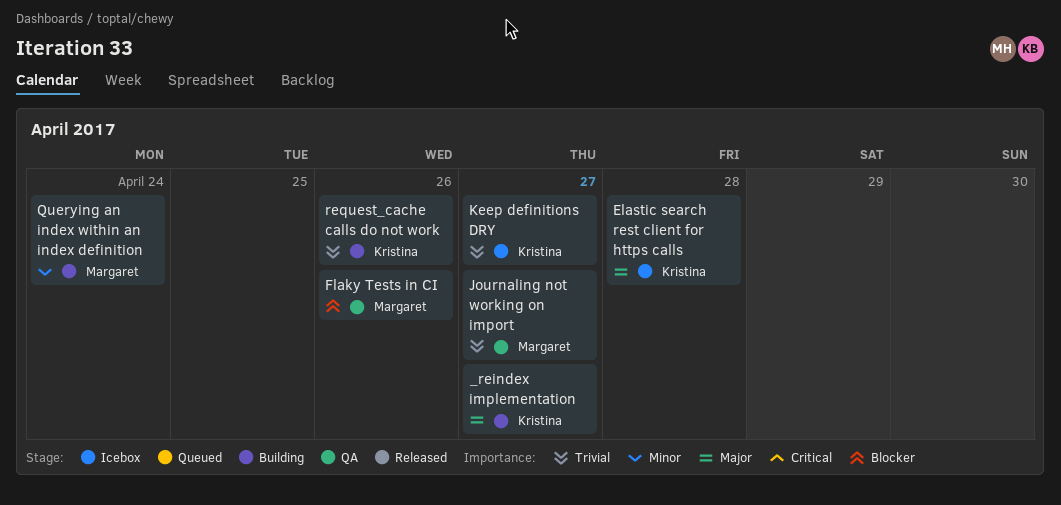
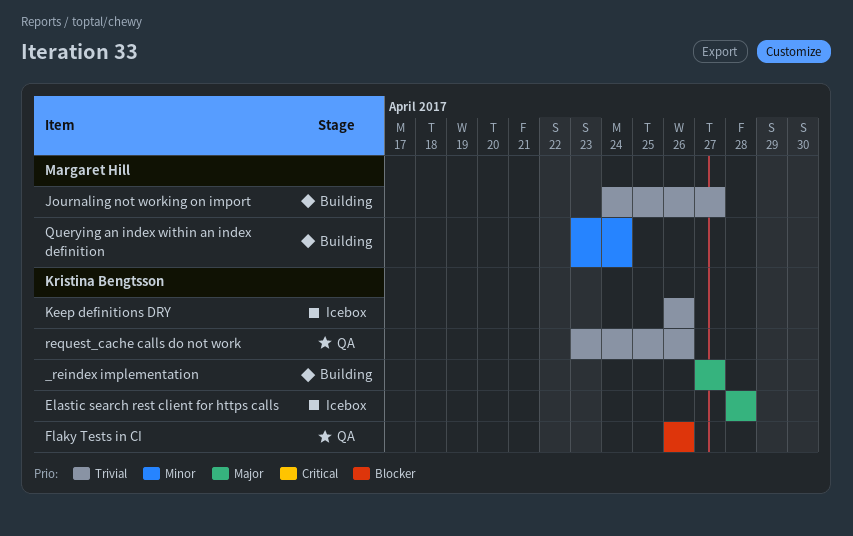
Flaky Tests in CI, owner: Margaret Hill -> Kristina Bengtsson
Journaling not working on import, status: QA -> Building
Keep definitions DRY, due: Apr 27 -> Apr 26
request_cache calls do not work, status: Building -> QA

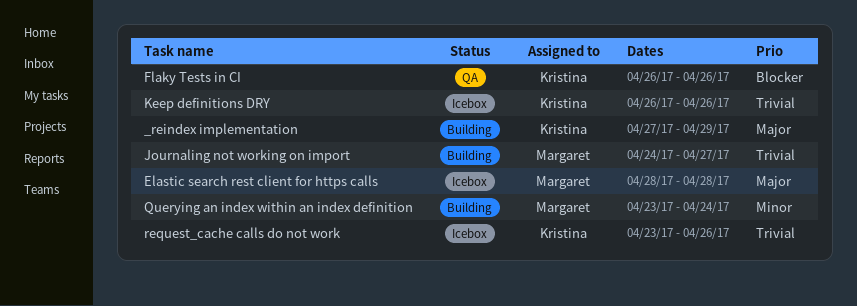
_reindex implementation, due: Apr 27 -> Apr 29
Elastic search rest client for https calls, owner: Kristina Bengtsson -> Margaret Hill
request_cache calls do not work, status: QA -> Icebox

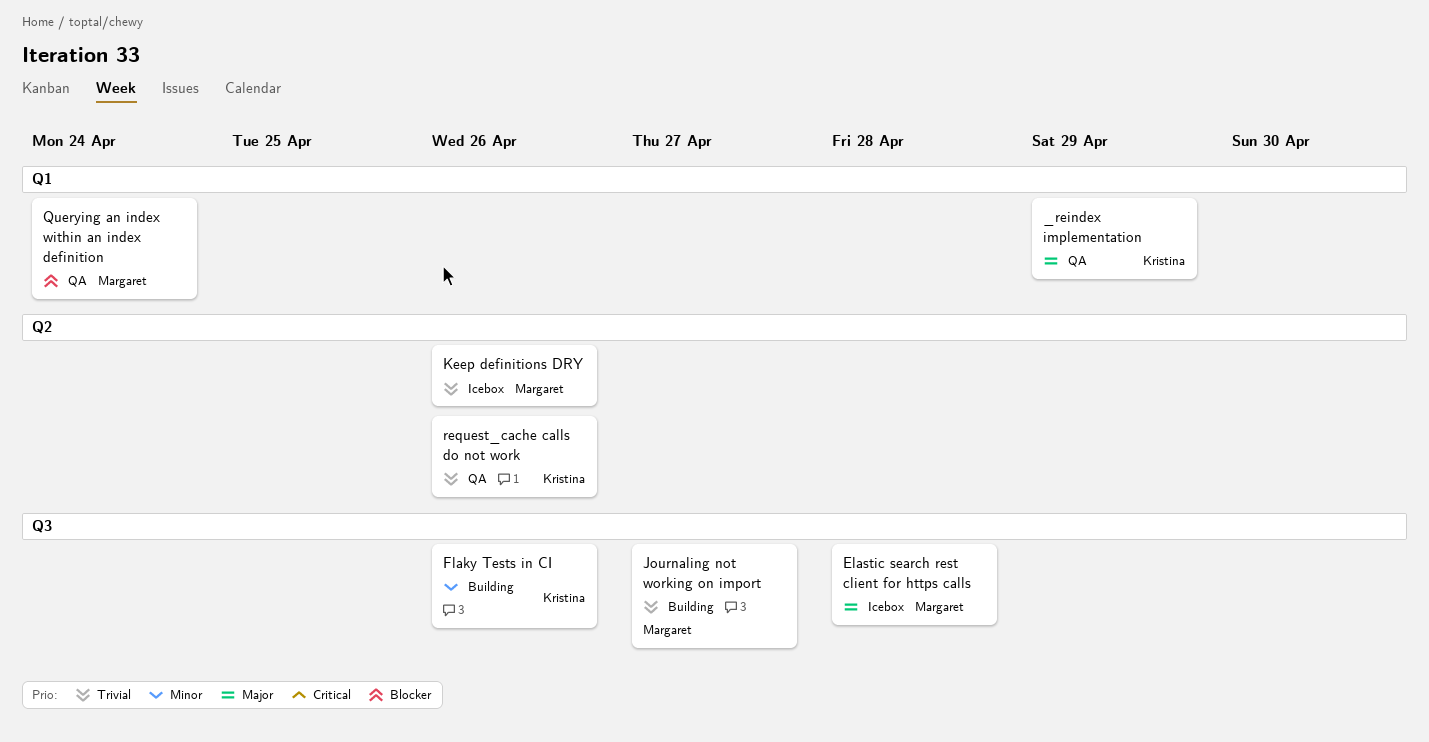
_reindex implementation, status: Building -> QA
Flaky Tests in CI, status: QA -> Building
Flaky Tests in CI, priority: Blocker -> Minor
Keep definitions DRY, owner: Kristina -> Margaret
Querying an index within an index definition, status: Building -> QA
Querying an index within an index definition, priority: Minor -> Blocker
request_cache calls do not work, status: Icebox -> QA

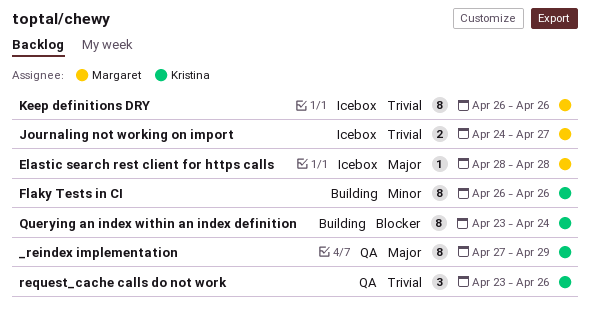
Journaling not working on import, status: Building -> Icebox
Querying an index within an index definition, status: QA -> Building
Querying an index within an index definition, owner: Margaret -> Kristina

